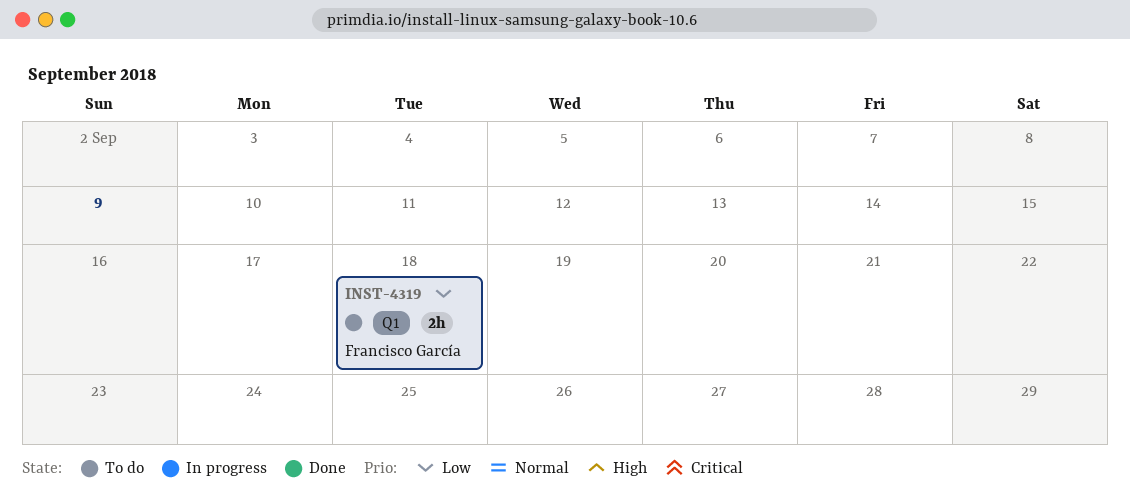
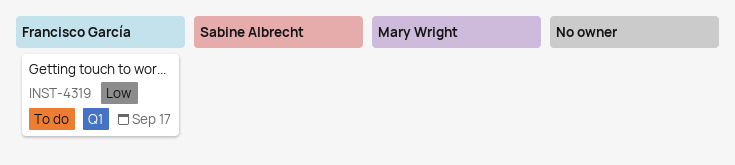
INST-4319, due: Sep 18 -> Sep 17

